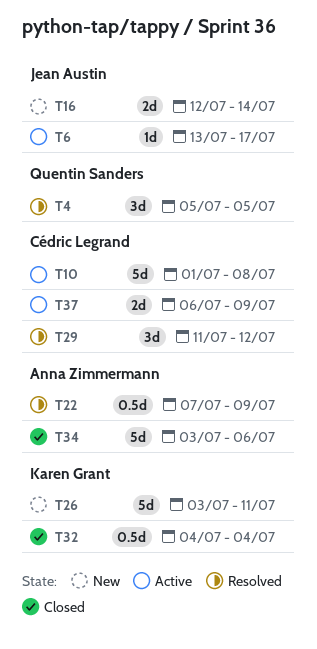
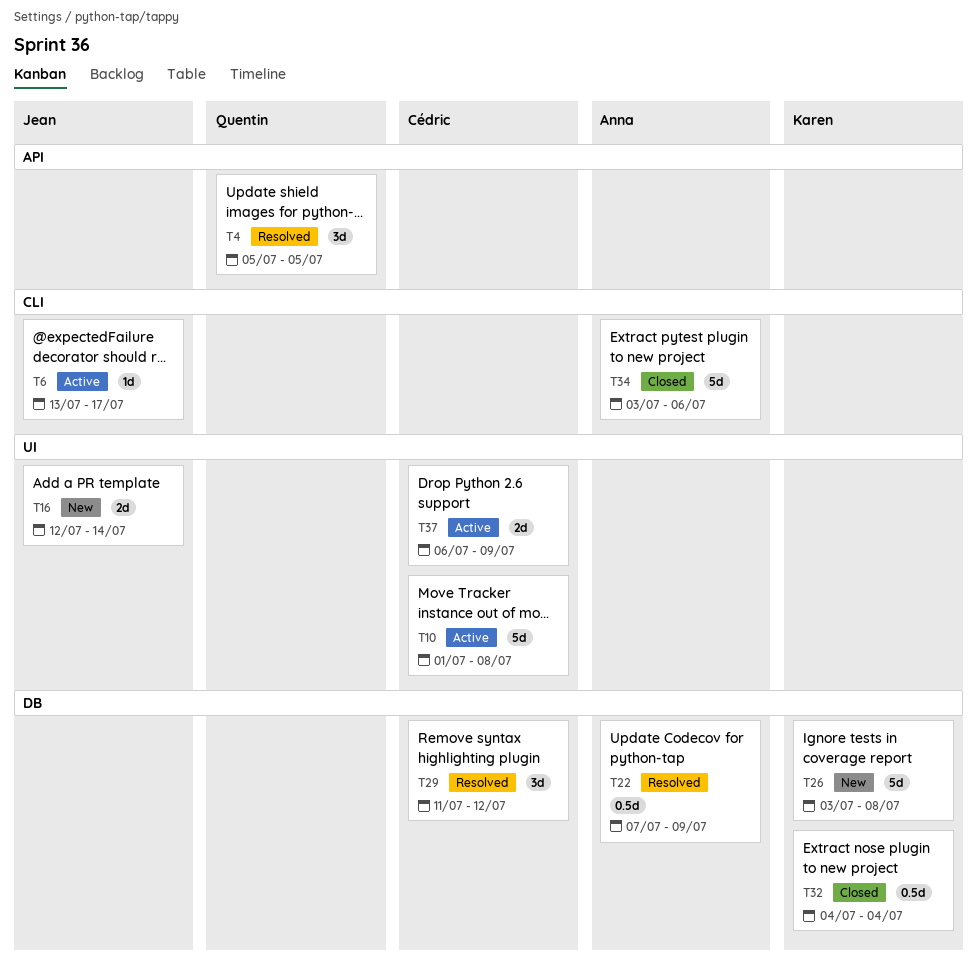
T26, due: Jul 11 -> Jul 8

